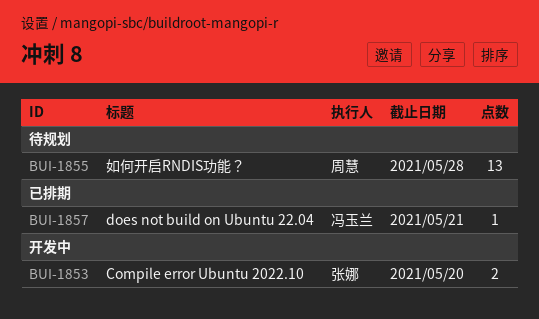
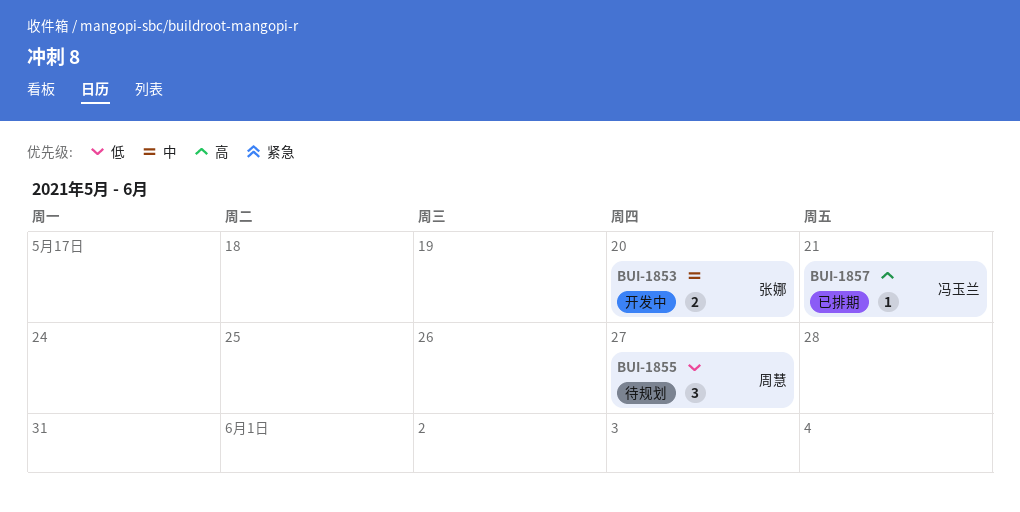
BUI-1855, estimate: 13 -> 3
BUI-1855, due: May 28 -> May 27

